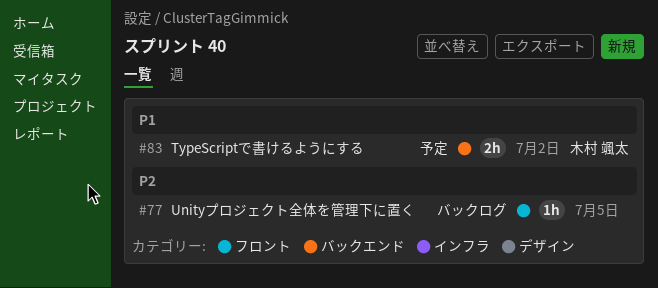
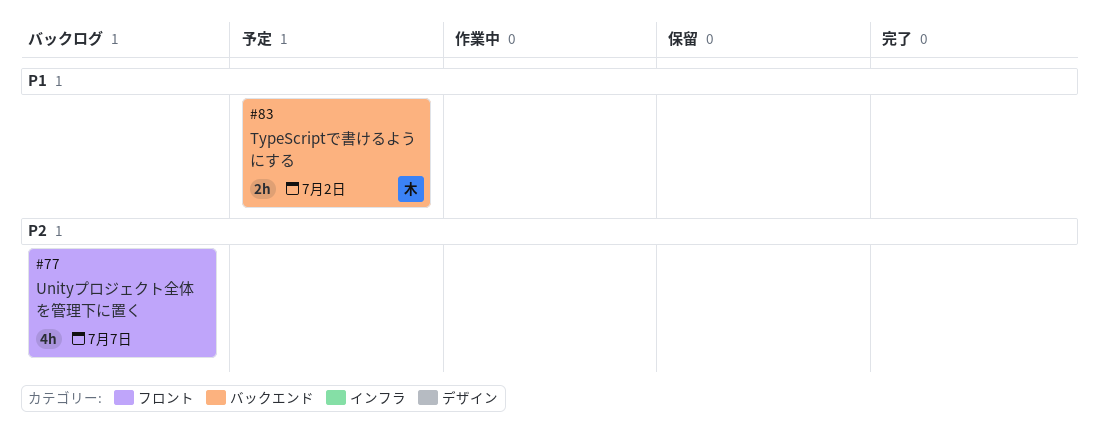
#77, estimate: 1h -> 4h
#77, due: Jul 5 -> Jul 7

